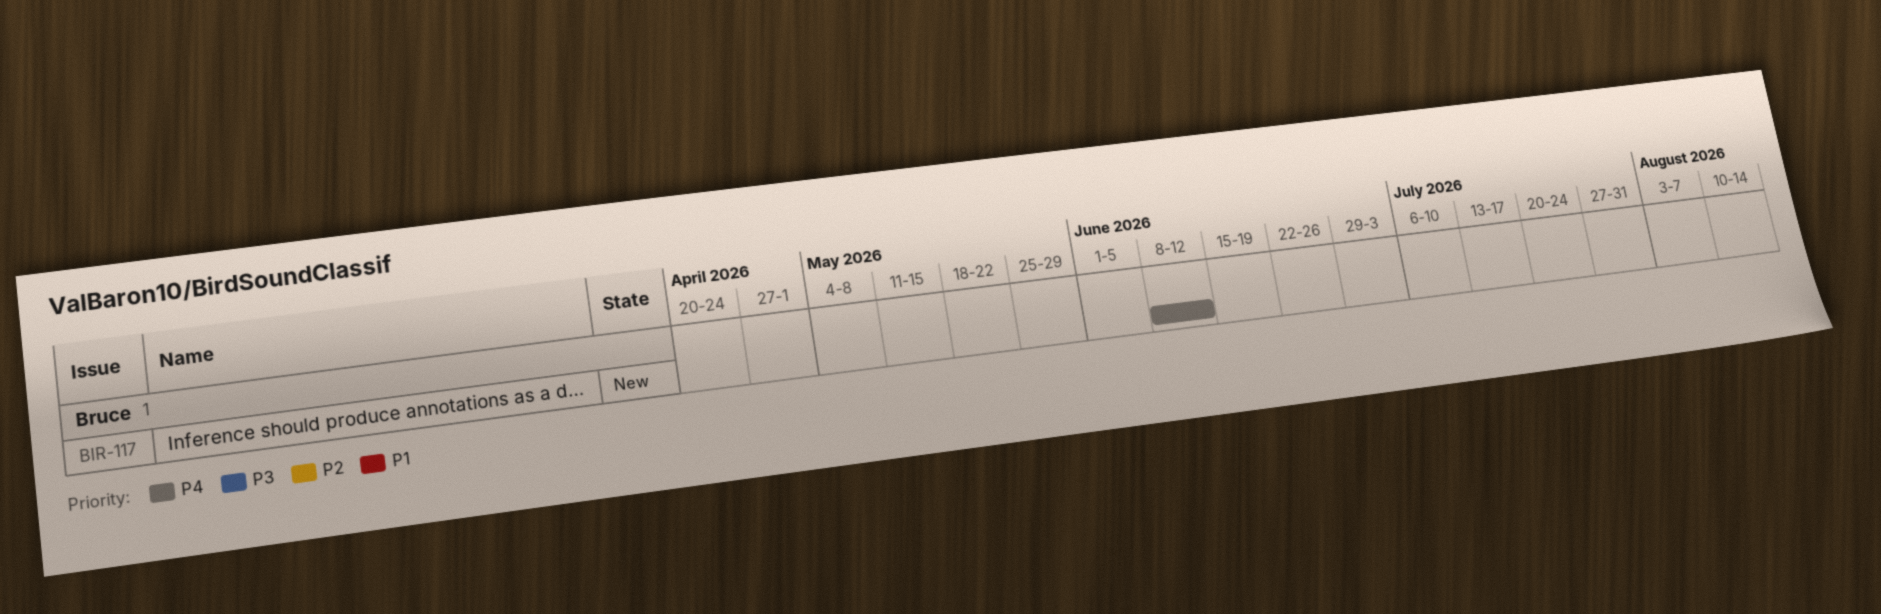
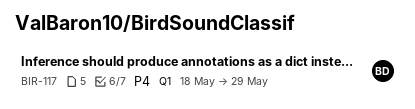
BIR-117, start: Jun 8 -> May 18
BIR-117, due: Jun 12 -> May 29

